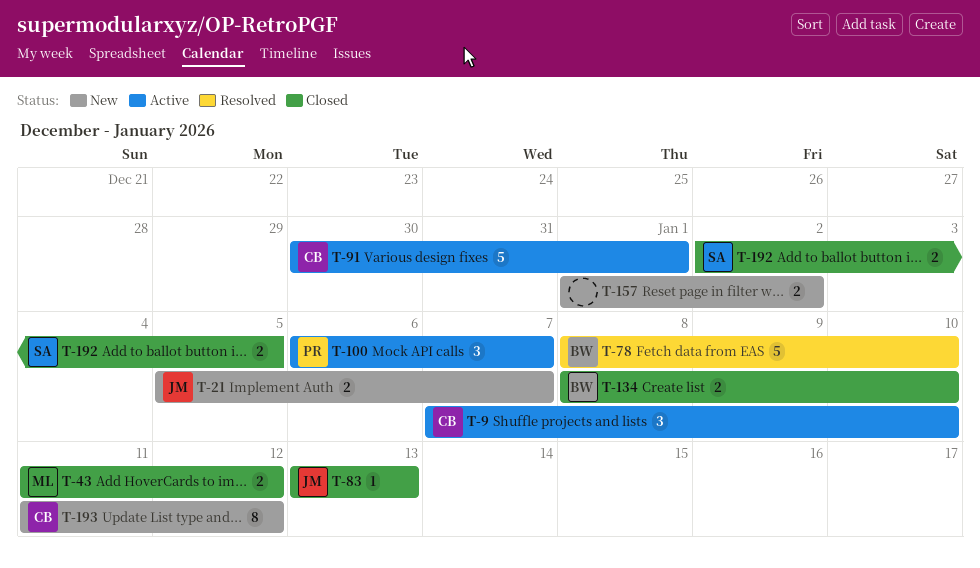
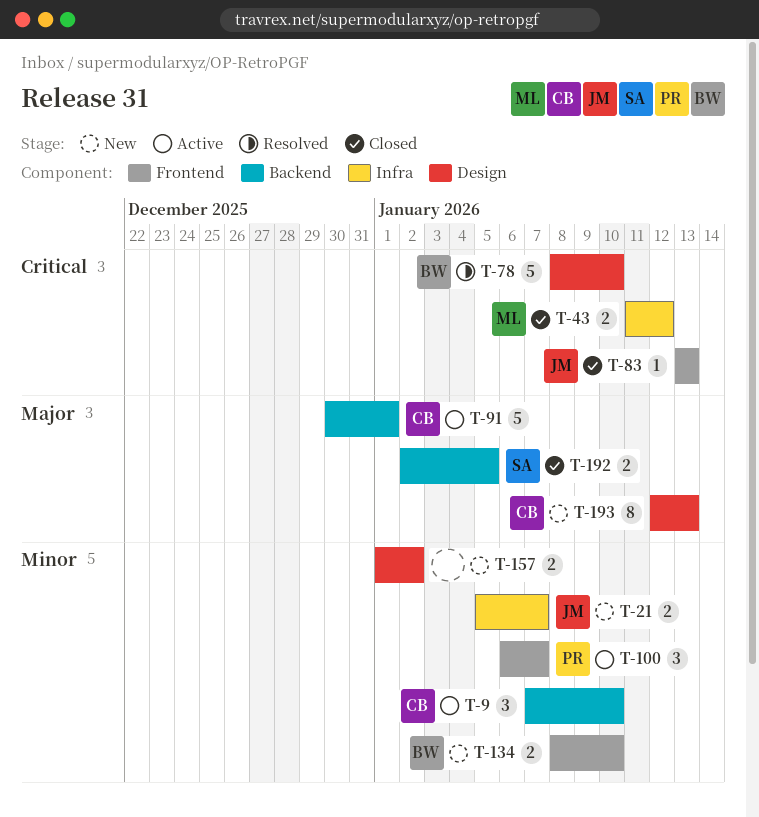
T-134, status: Closed -> New
T-193, start: Jan 11 -> Jan 12
T-193, due: Jan 12 -> Jan 13

